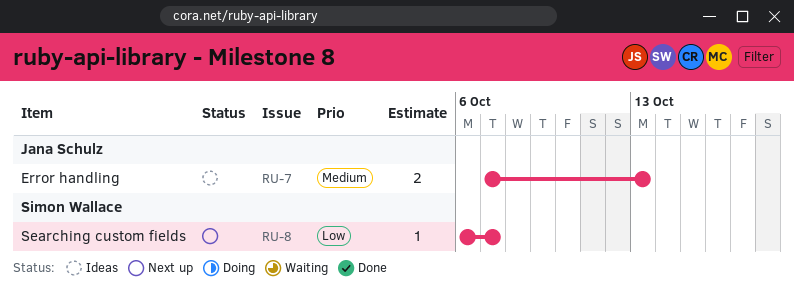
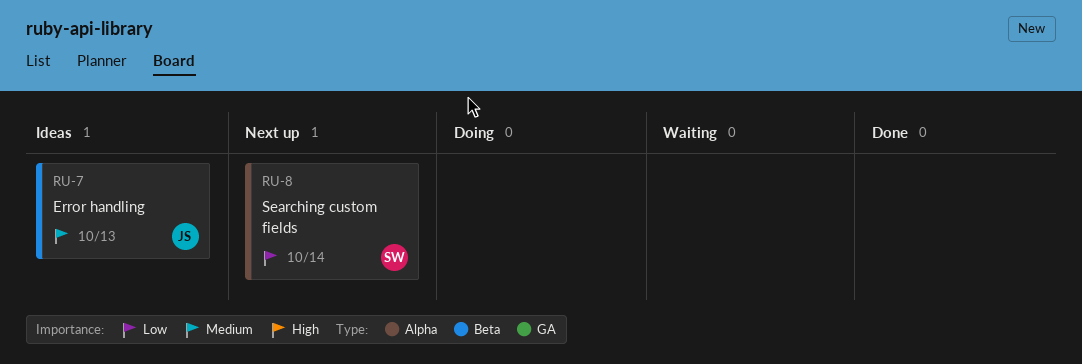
RU-8, due: Oct 7 -> Oct 14

